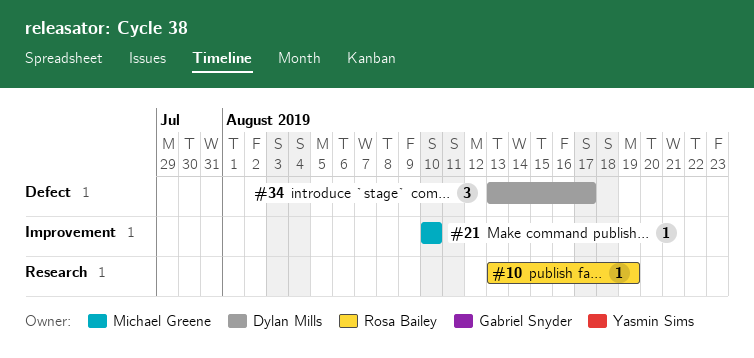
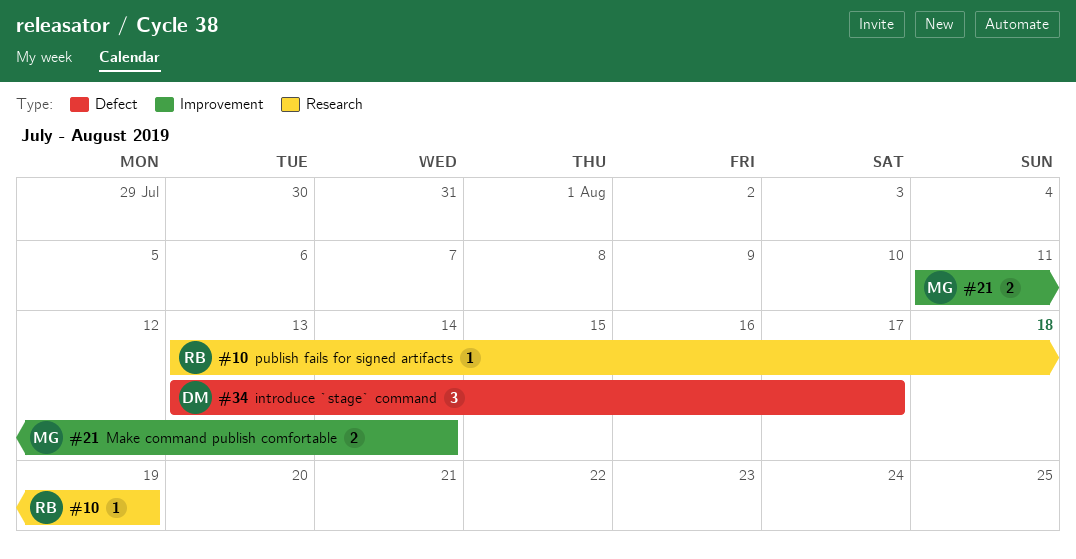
#21, estimate: 1 -> 2
#21, start: Aug 10 -> Aug 11
#21, due: Aug 10 -> Aug 14

